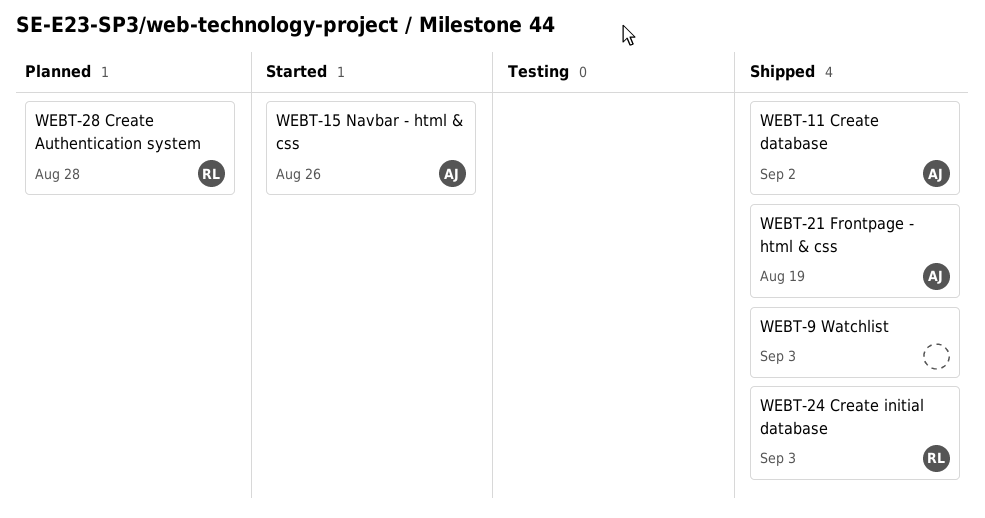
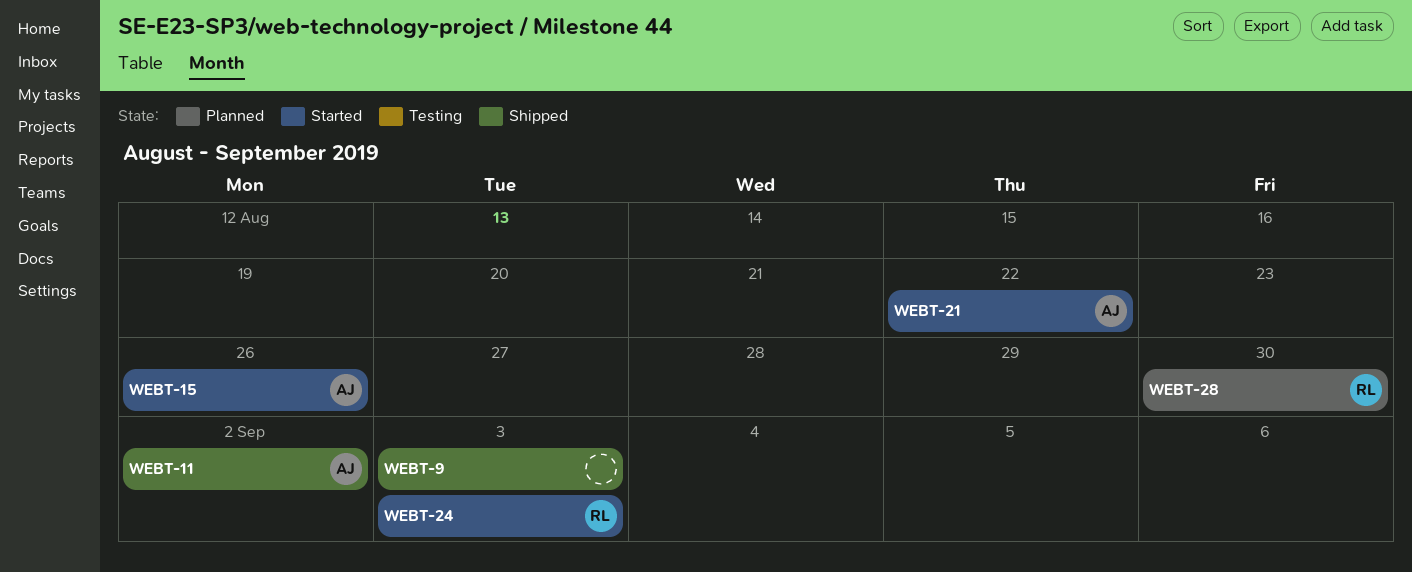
WEBT-21, status: Shipped -> Started
WEBT-21, due: Aug 19 -> Aug 22
WEBT-24, status: Shipped -> Started
WEBT-28, due: Aug 28 -> Aug 30

